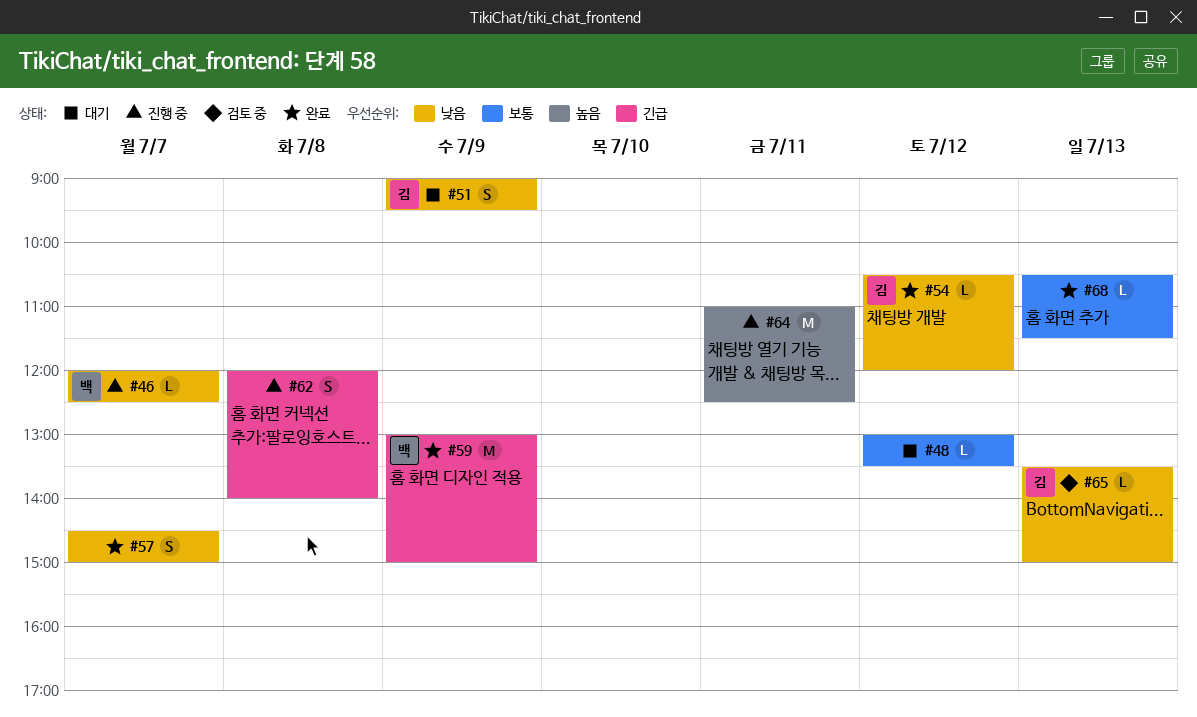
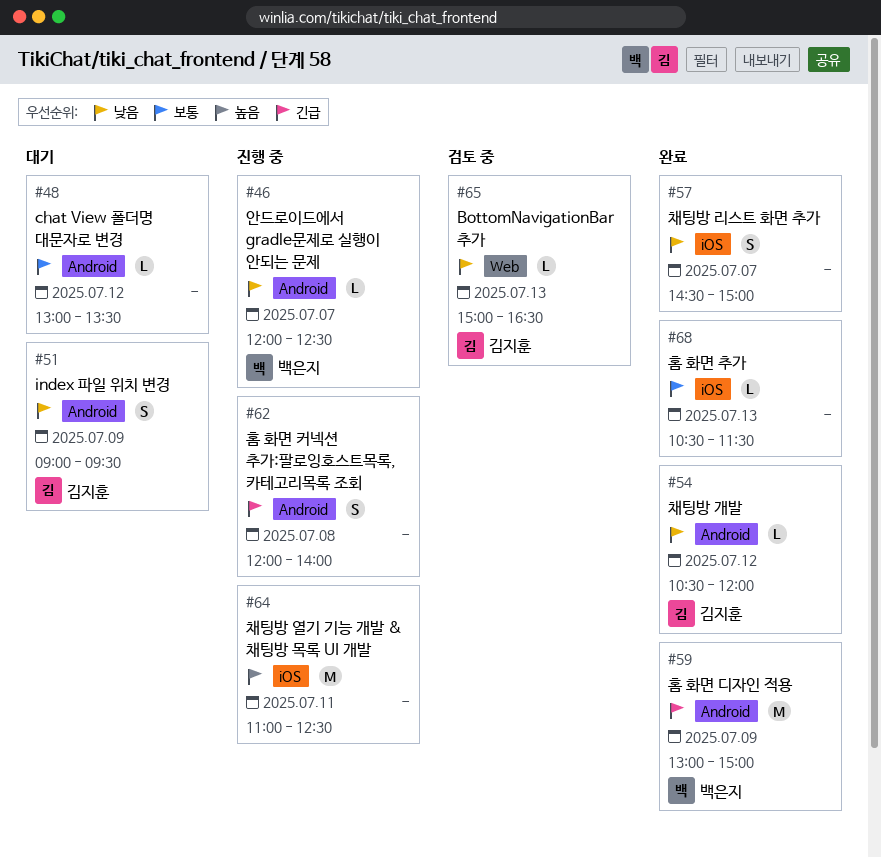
#65, begins: 13:30 -> 15:00
#65, ends: 15:00 -> 16:30

